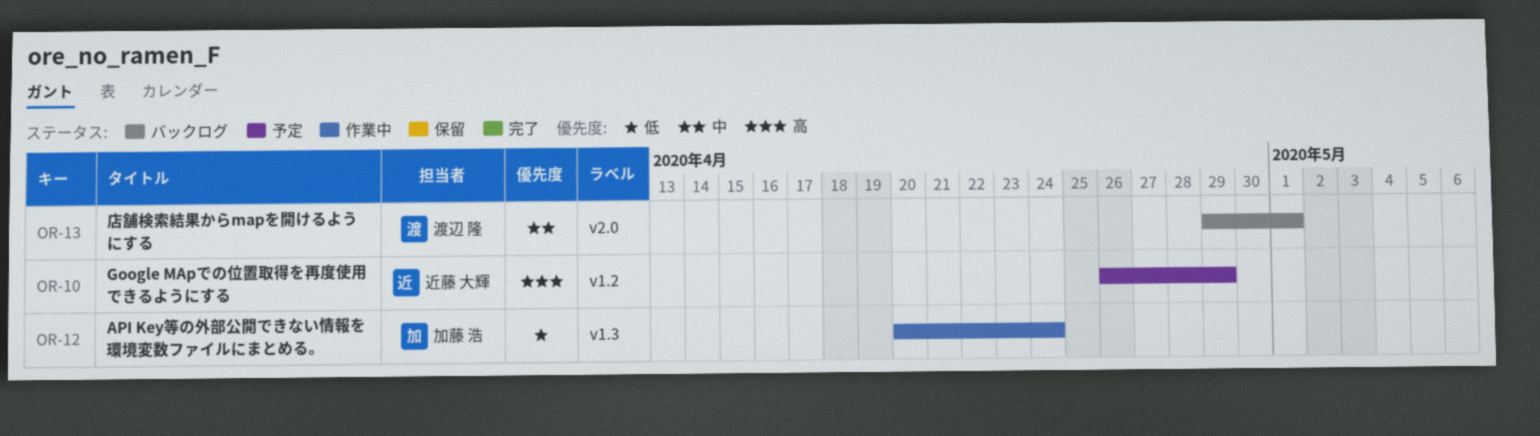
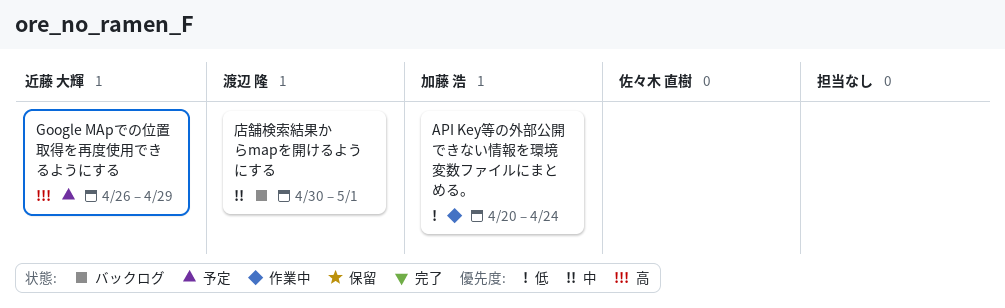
店舗検索結果からmapを開けるようにする, start: Apr 29 -> Apr 30

